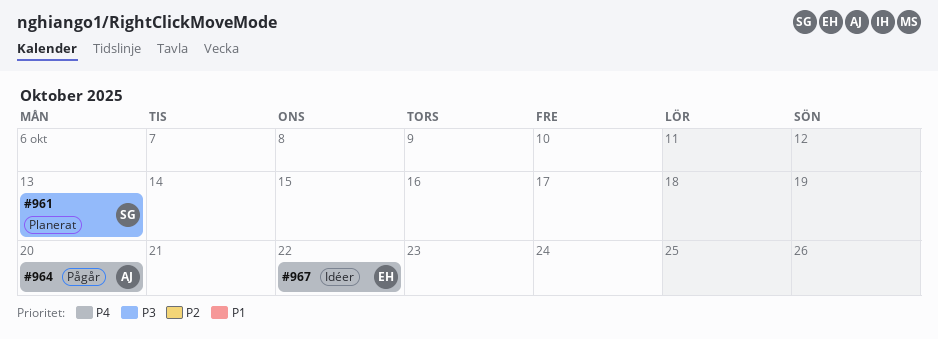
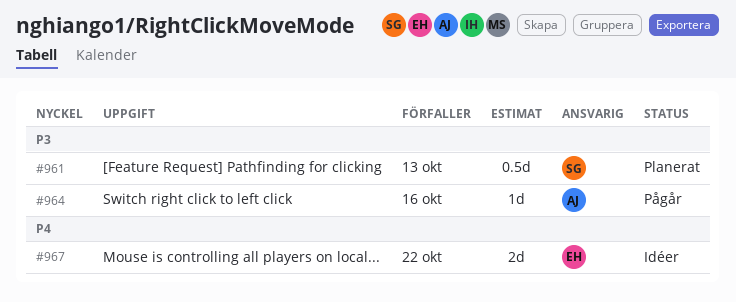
#964, priority: P4 -> P3
#964, due: Oct 20 -> Oct 16

